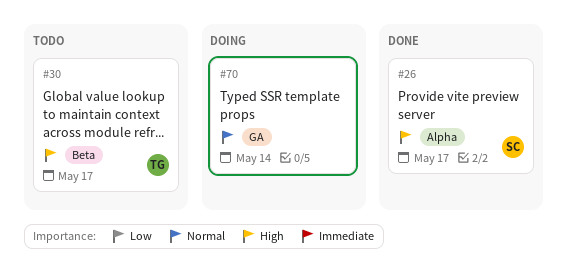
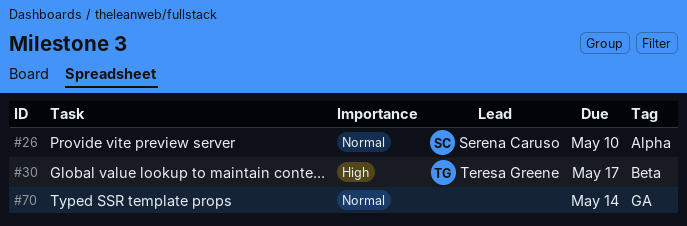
#26, priority: High -> Normal
#26, due: May 17 -> May 10

